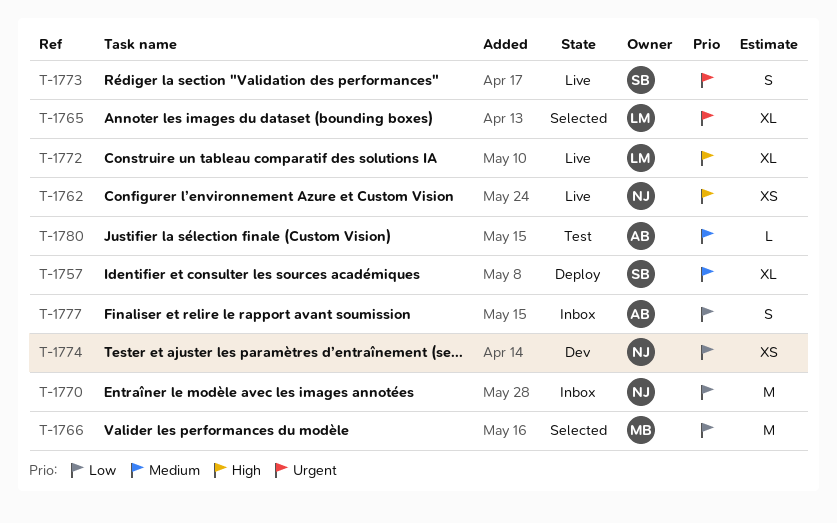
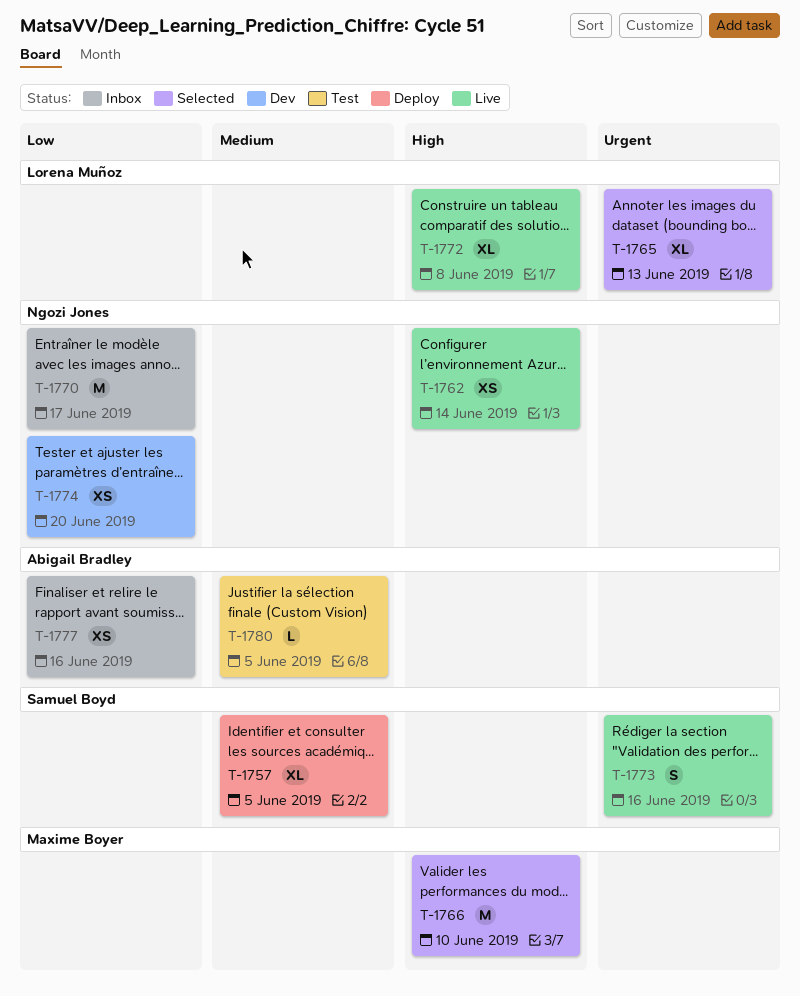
T-1766, priority: Low -> High
T-1777, estimate: S -> XS

